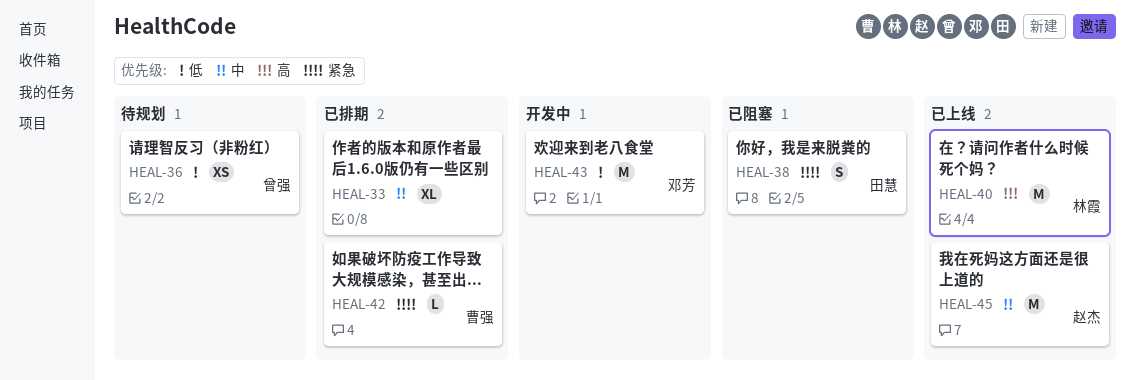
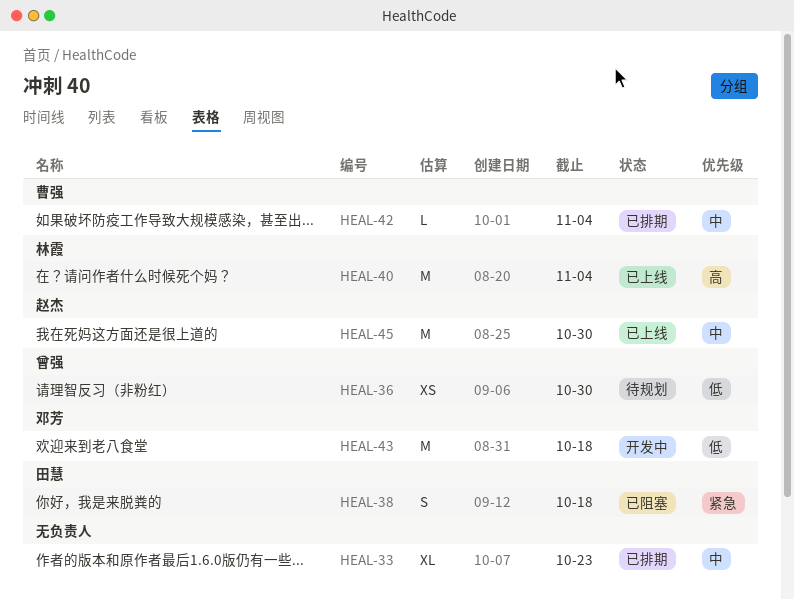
HEAL-42, priority: 紧急 -> 中

